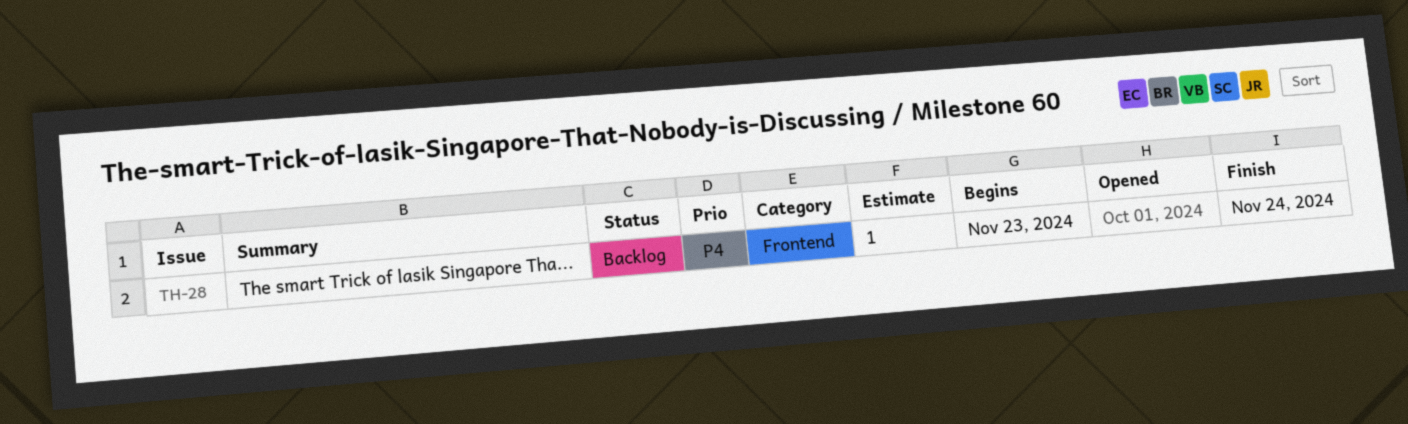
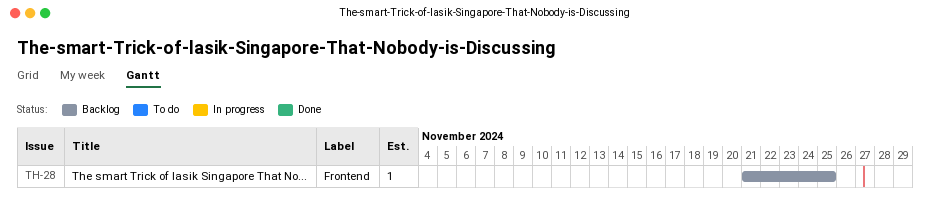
TH-28, start: Nov 23 -> Nov 21
TH-28, due: Nov 24 -> Nov 25

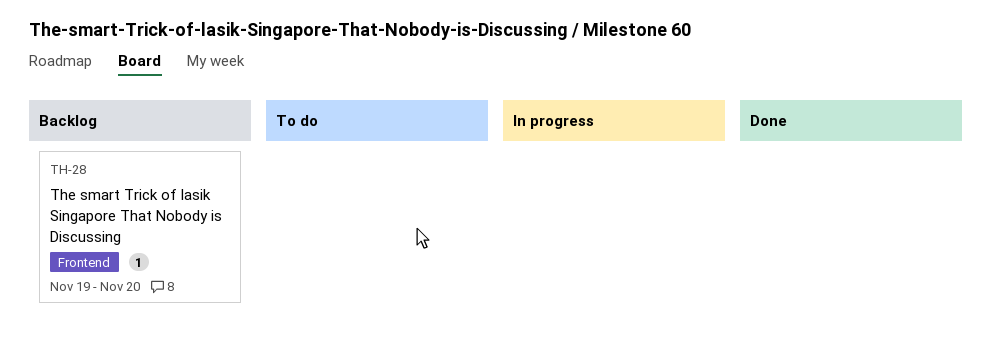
TH-28, start: Nov 21 -> Nov 19
TH-28, due: Nov 25 -> Nov 20

